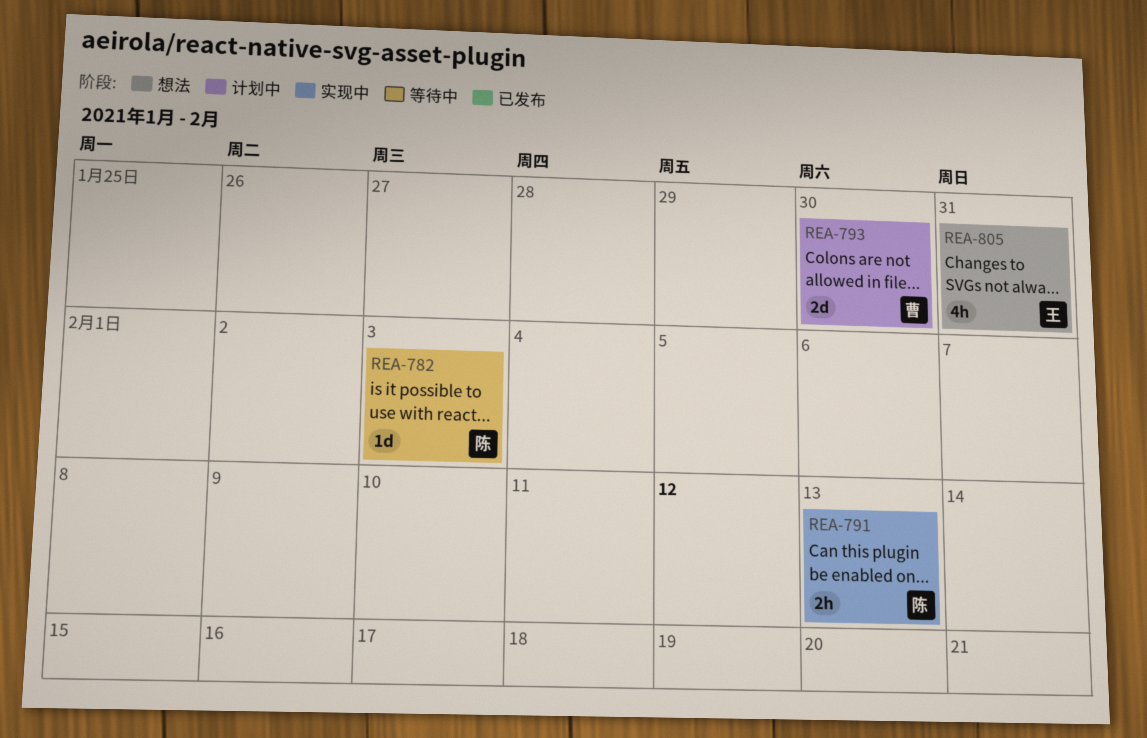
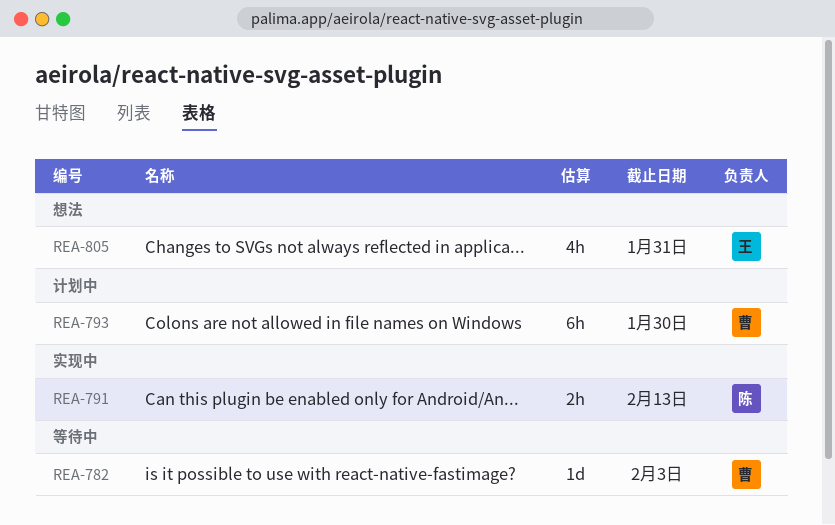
REA-782, owner: 陈 -> 曹
REA-793, estimate: 2d -> 6h

